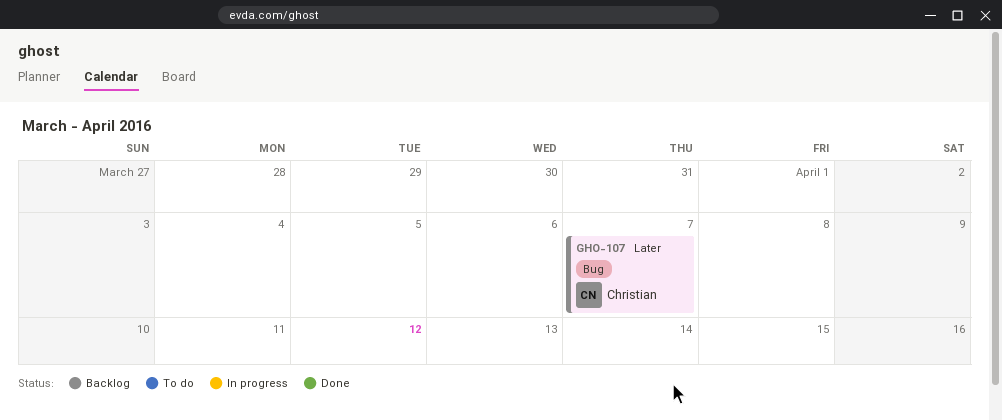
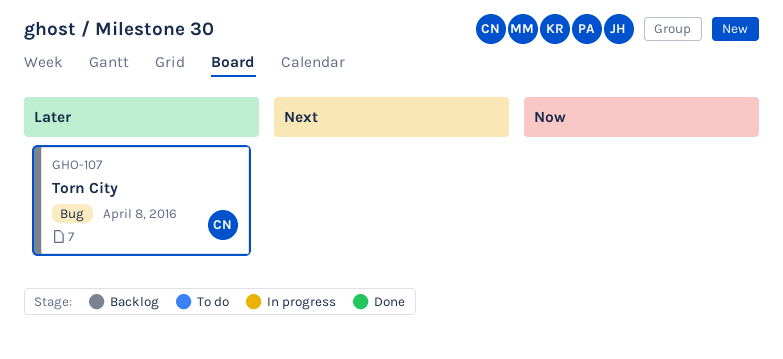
GHO-107, due: Apr 7 -> Apr 8

